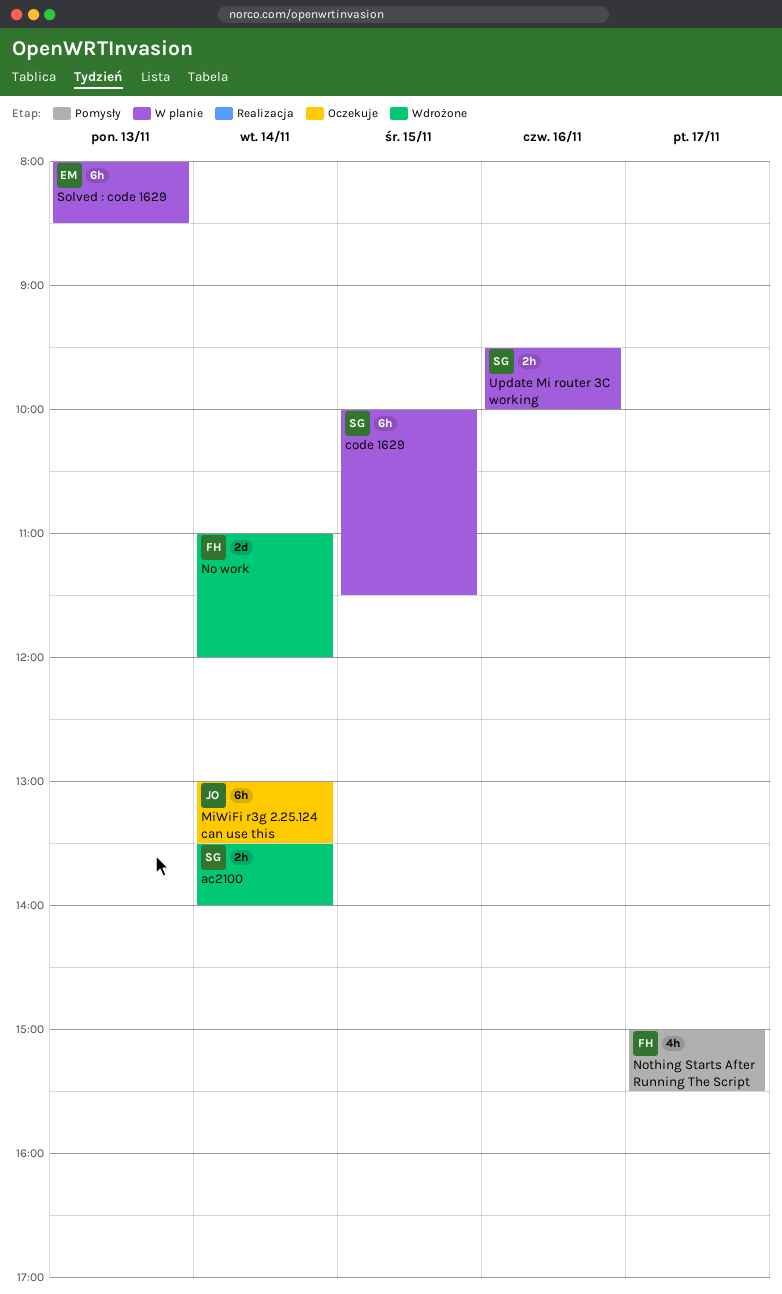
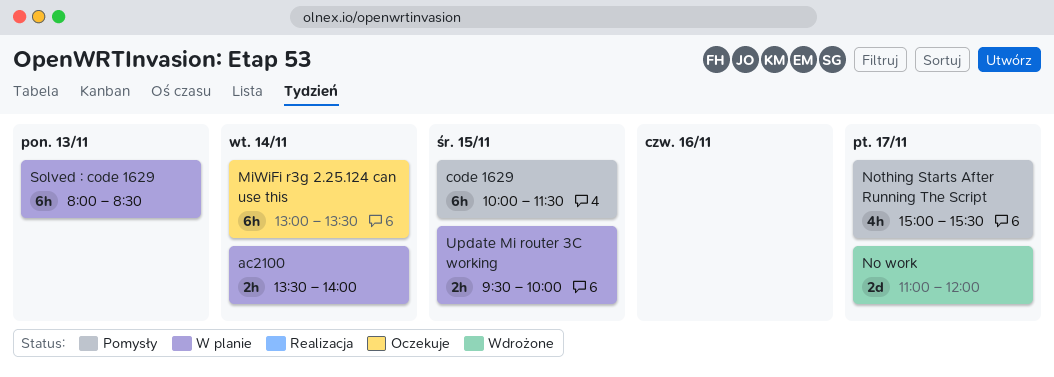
ac2100, status: Wdrożone -> W planie
code 1629, status: W planie -> Pomysły
No work, day: Nov 14 -> Nov 17
Update Mi router 3C working, day: Nov 16 -> Nov 15

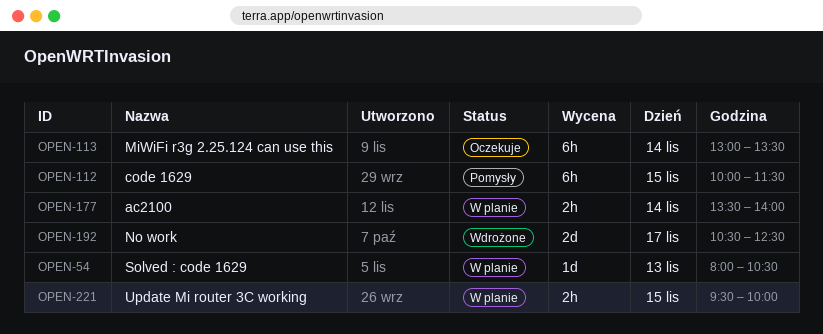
No work, begins: 11:00 -> 10:30
No work, ends: 12:00 -> 12:30
Nothing Starts After Running The Script: present -> none
Solved : code 1629, estimate: 6h -> 1d
Solved : code 1629, ends: 08:30 -> 10:30

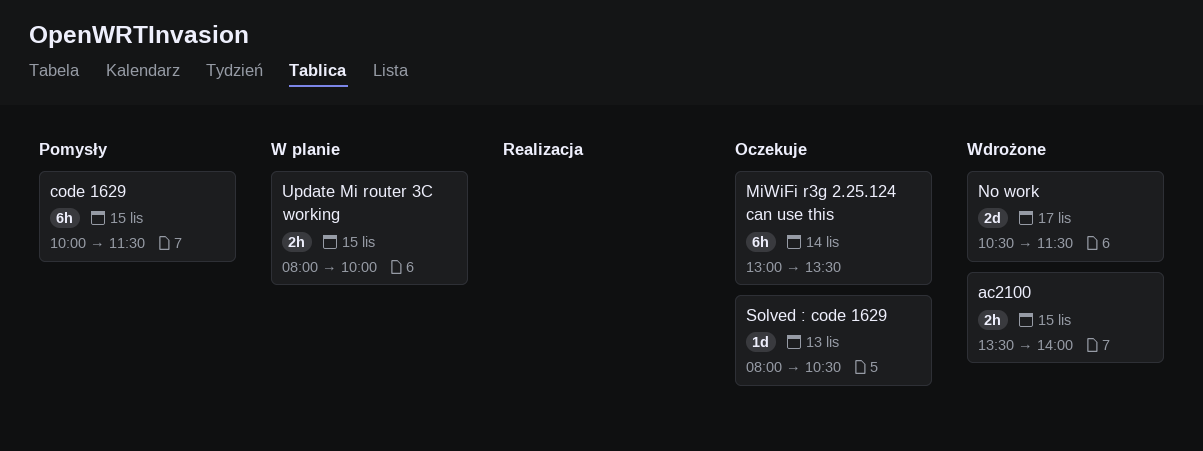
ac2100, status: W planie -> Wdrożone
ac2100, day: Nov 14 -> Nov 15
No work, ends: 12:30 -> 11:30
Solved : code 1629, status: W planie -> Oczekuje
Update Mi router 3C working, begins: 09:30 -> 08:00

